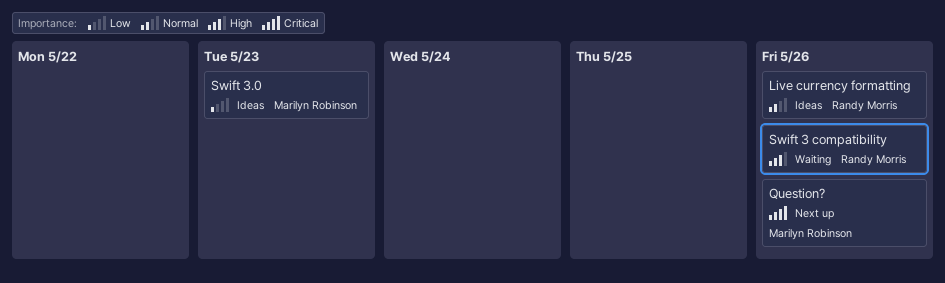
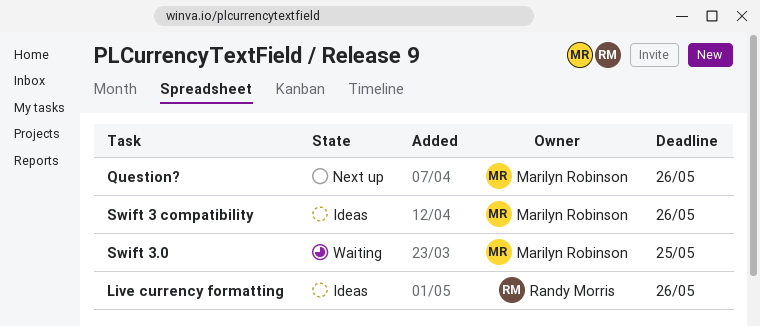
Swift 3 compatibility, status: Waiting -> Ideas
Swift 3 compatibility, owner: Randy Morris -> Marilyn Robinson
Swift 3.0, status: Ideas -> Waiting
Swift 3.0, due: May 23 -> May 25

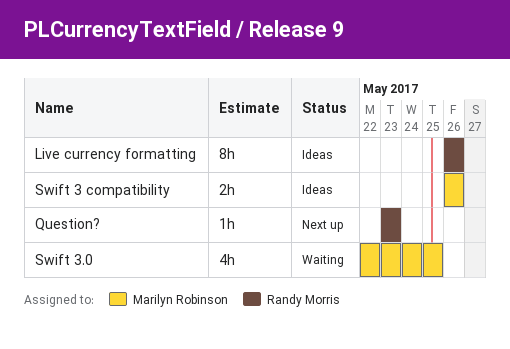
Question?, owner: Marilyn Robinson -> Randy Morris
Question?, due: May 26 -> May 23

